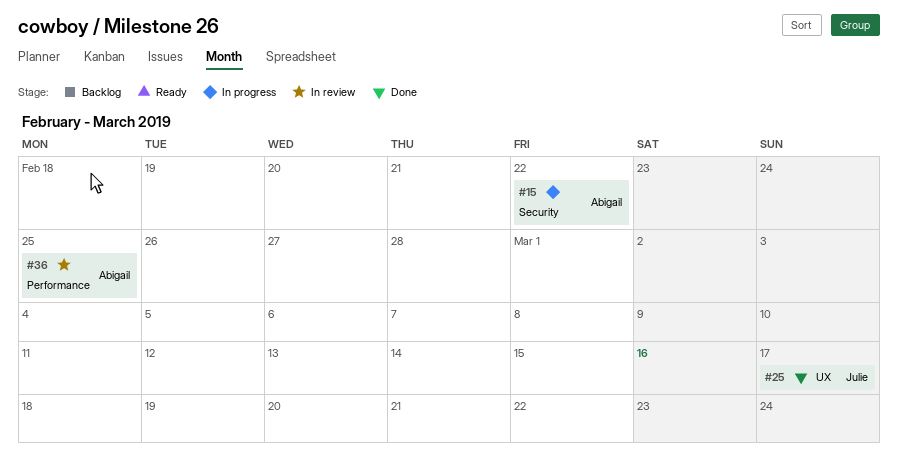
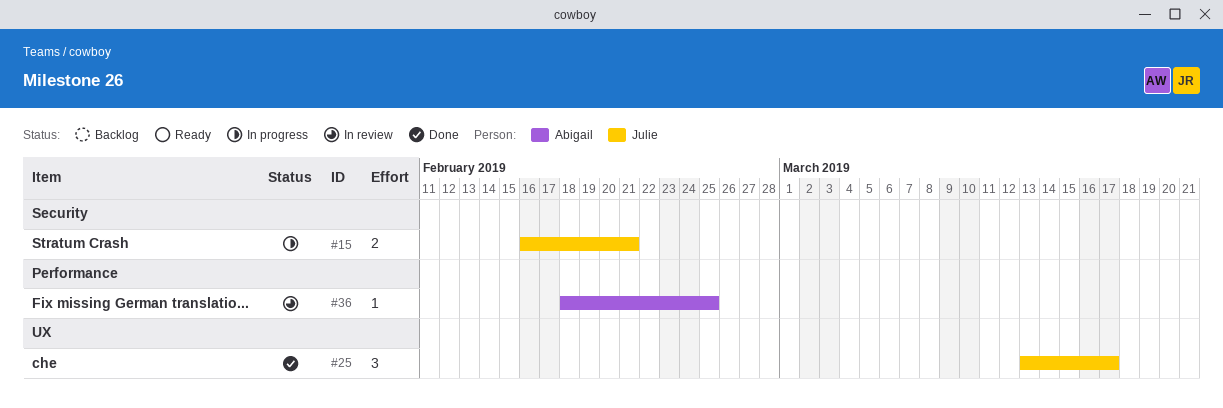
#15, owner: Abigail -> Julie
#15, due: Feb 22 -> Feb 21

